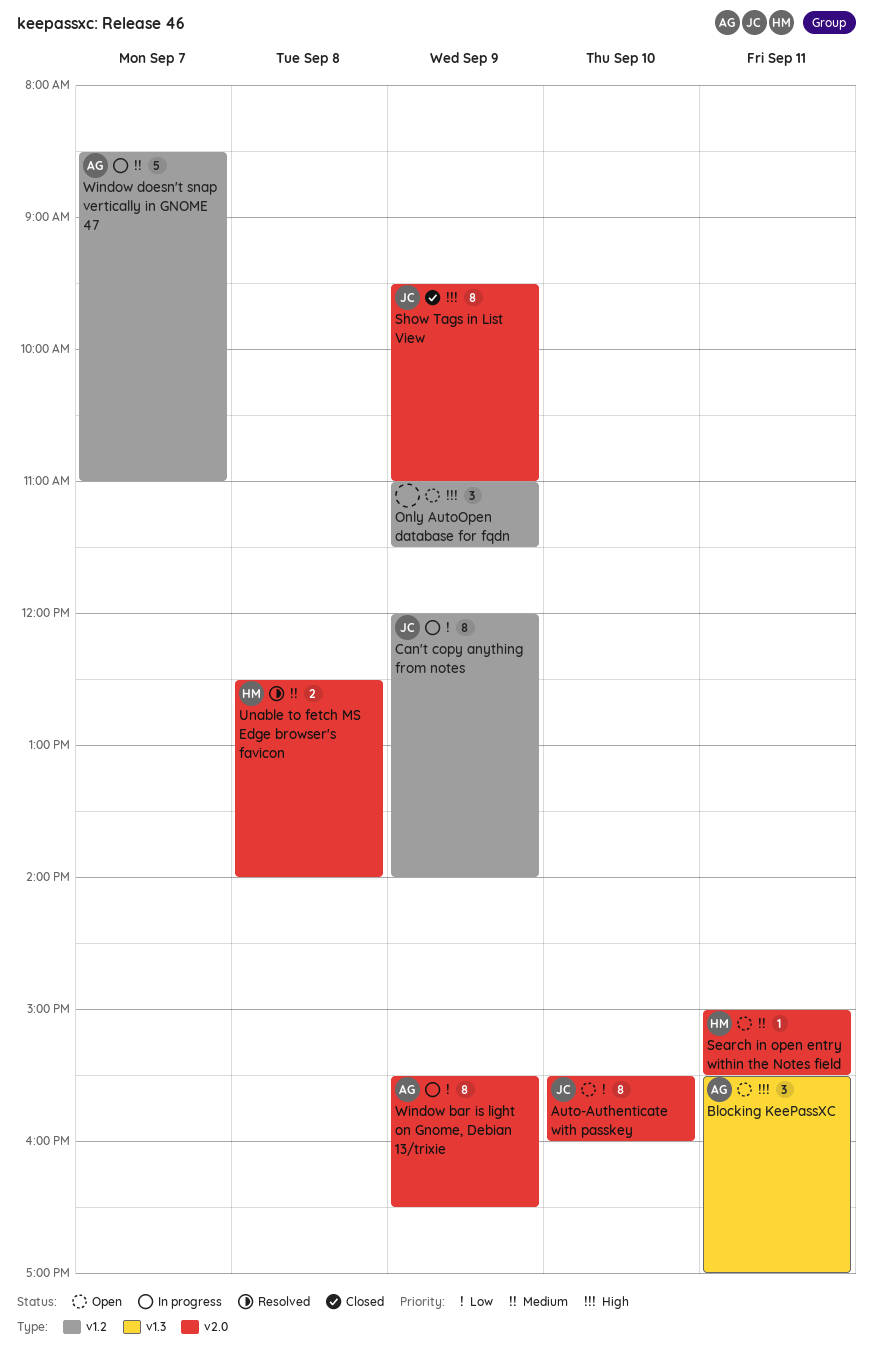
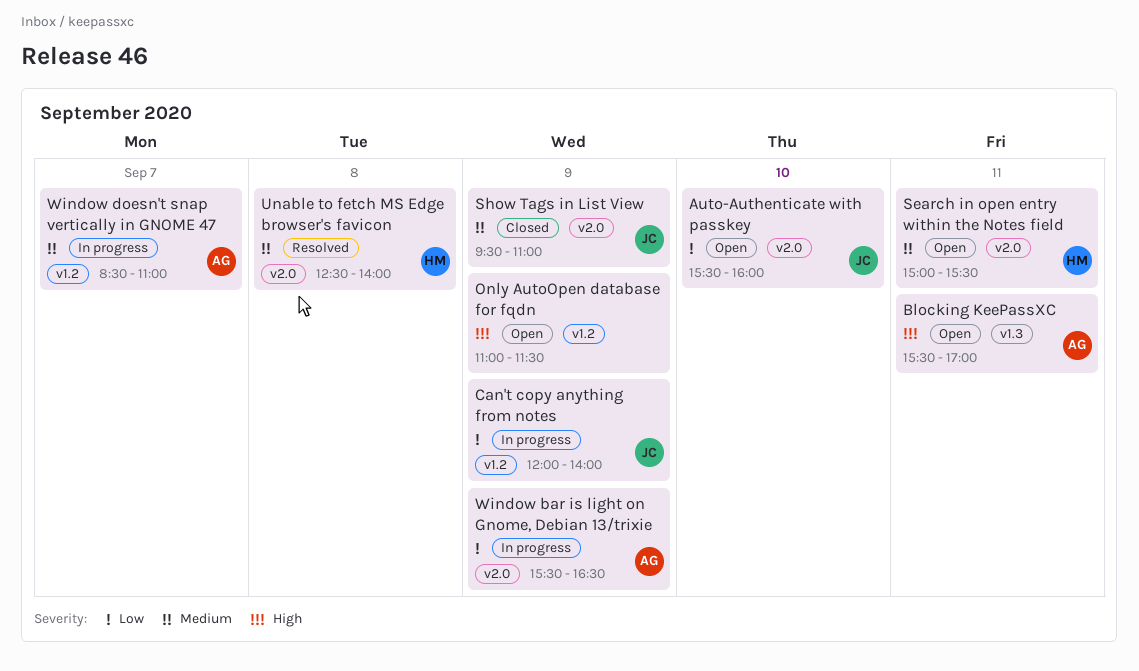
Show Tags in List View, priority: High -> Medium

